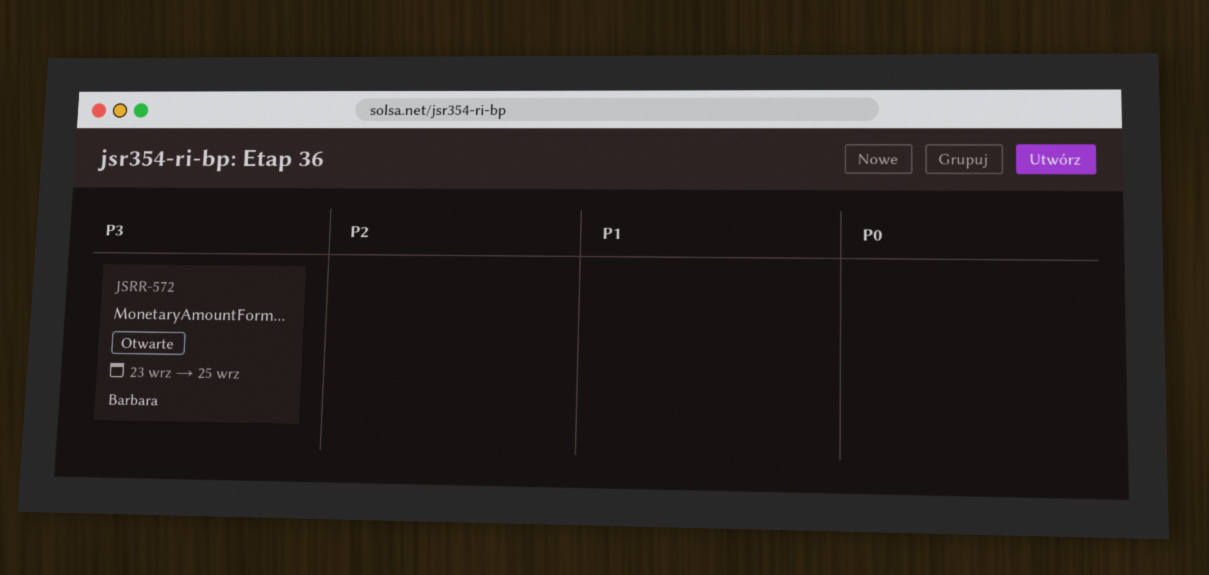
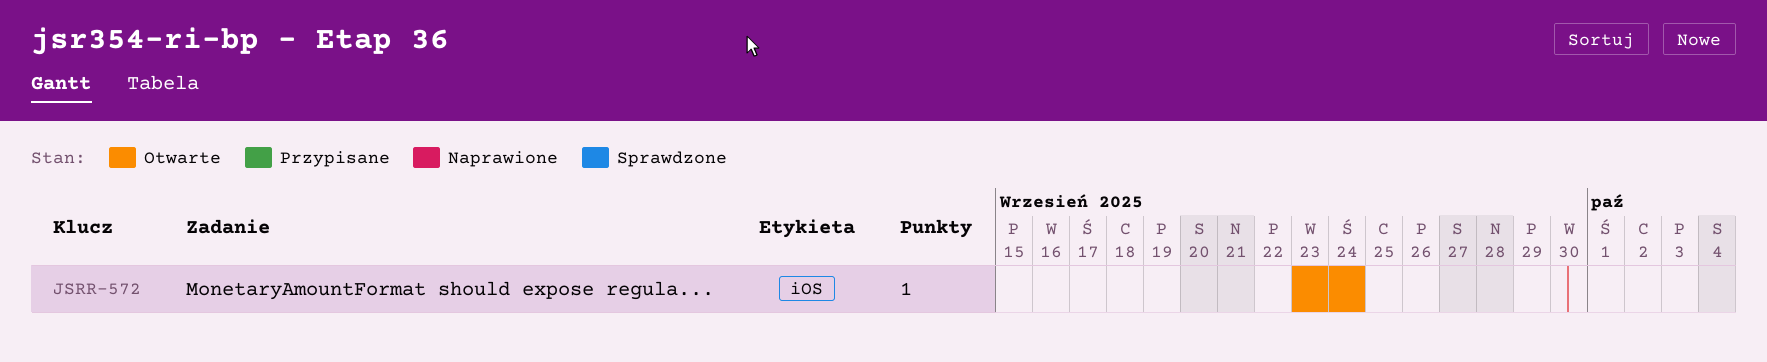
JSRR-572, due: Sep 25 -> Sep 24

